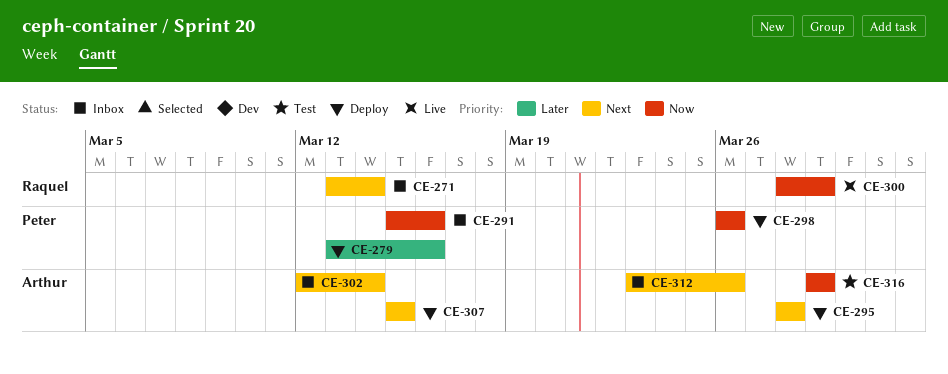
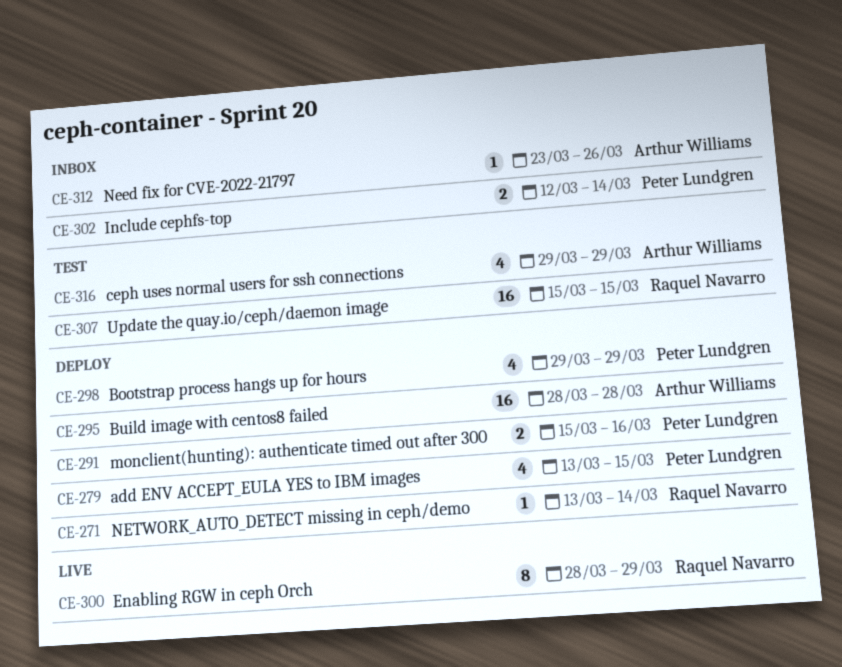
CE-271, status: Inbox -> Deploy
CE-279, due: Mar 16 -> Mar 15
CE-291, status: Inbox -> Deploy
CE-298, start: Mar 26 -> Mar 29
CE-298, due: Mar 26 -> Mar 29
CE-302, owner: Arthur Williams -> Peter Lundgren
CE-307, status: Deploy -> Test
CE-307, owner: Arthur Williams -> Raquel Navarro

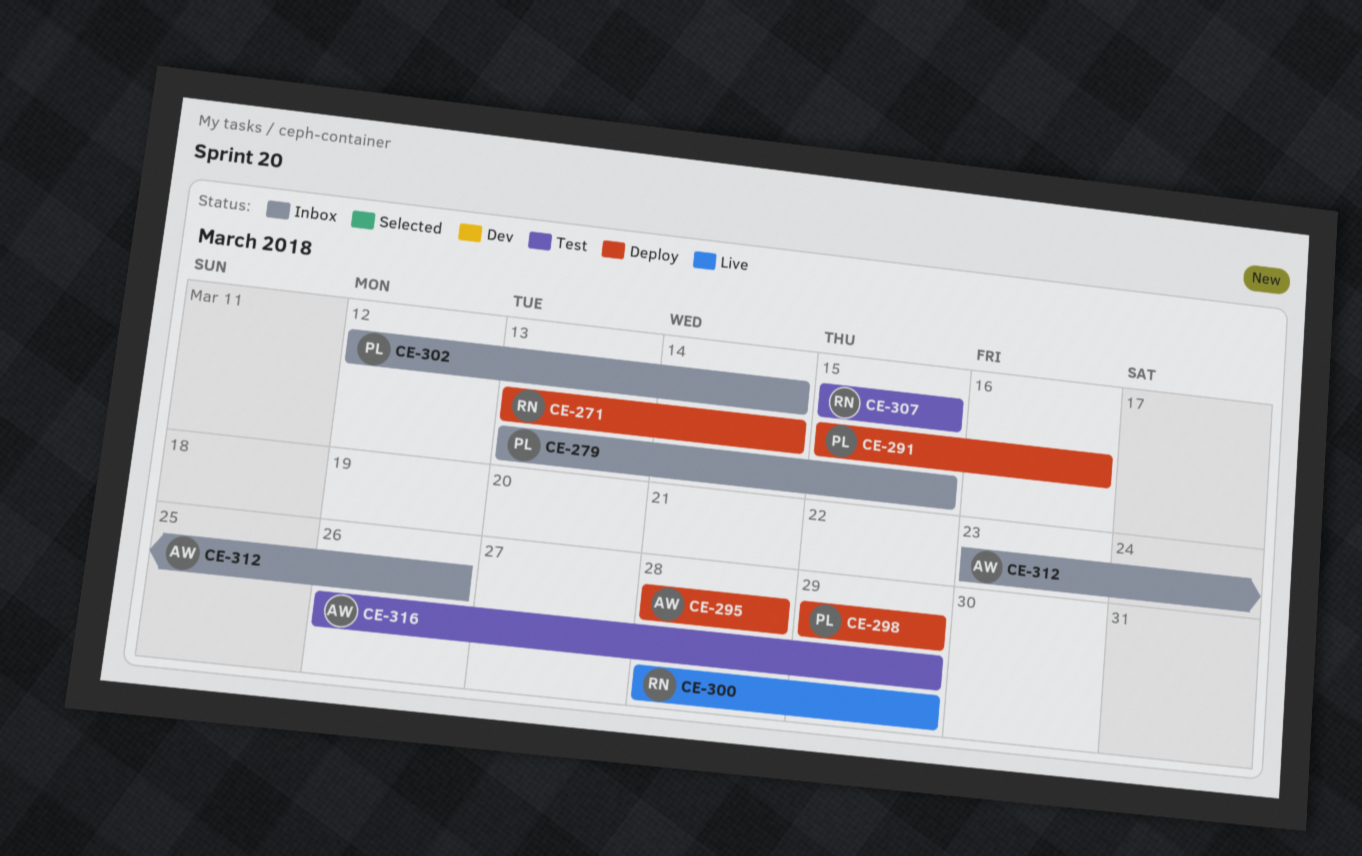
CE-279, status: Deploy -> Inbox
CE-316, start: Mar 29 -> Mar 26

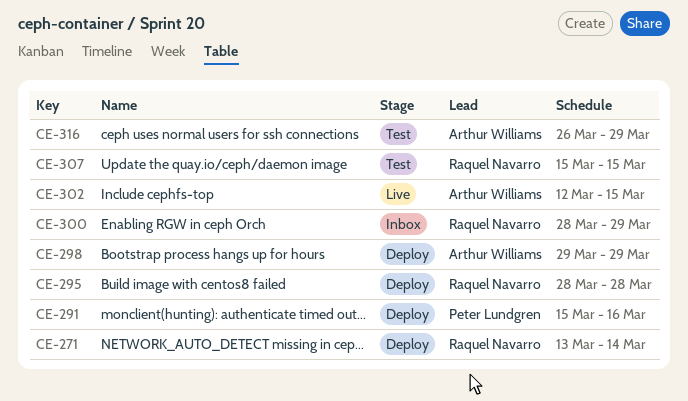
CE-279: present -> none
CE-295, owner: Arthur Williams -> Raquel Navarro
CE-298, owner: Peter Lundgren -> Arthur Williams
CE-300, status: Live -> Inbox
CE-302, status: Inbox -> Live
CE-302, owner: Peter Lundgren -> Arthur Williams
CE-302, due: Mar 14 -> Mar 15
CE-312: present -> none

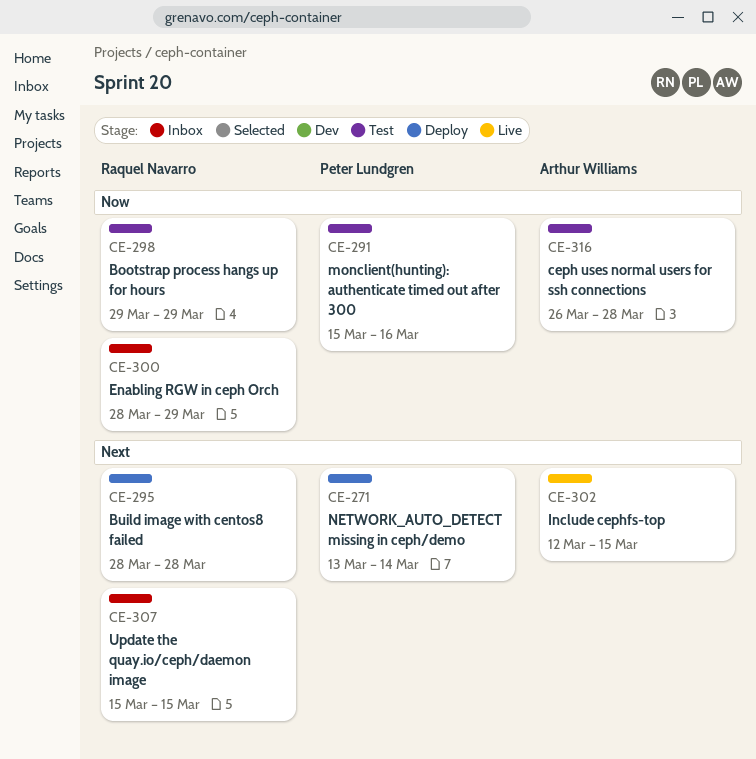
CE-271, owner: Raquel Navarro -> Peter Lundgren
CE-291, status: Deploy -> Test
CE-298, status: Deploy -> Test
CE-298, owner: Arthur Williams -> Raquel Navarro
CE-307, status: Test -> Inbox
CE-316, due: Mar 29 -> Mar 28

